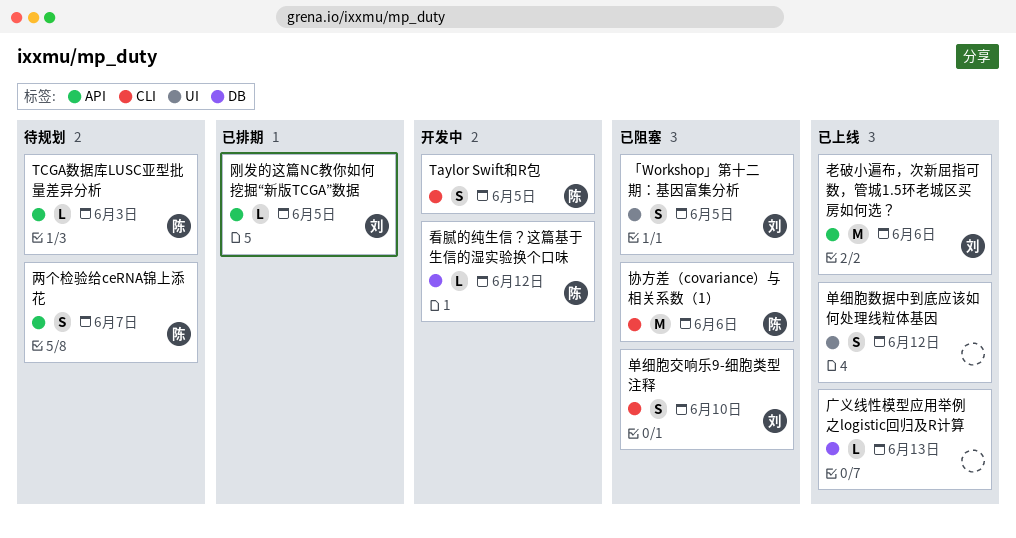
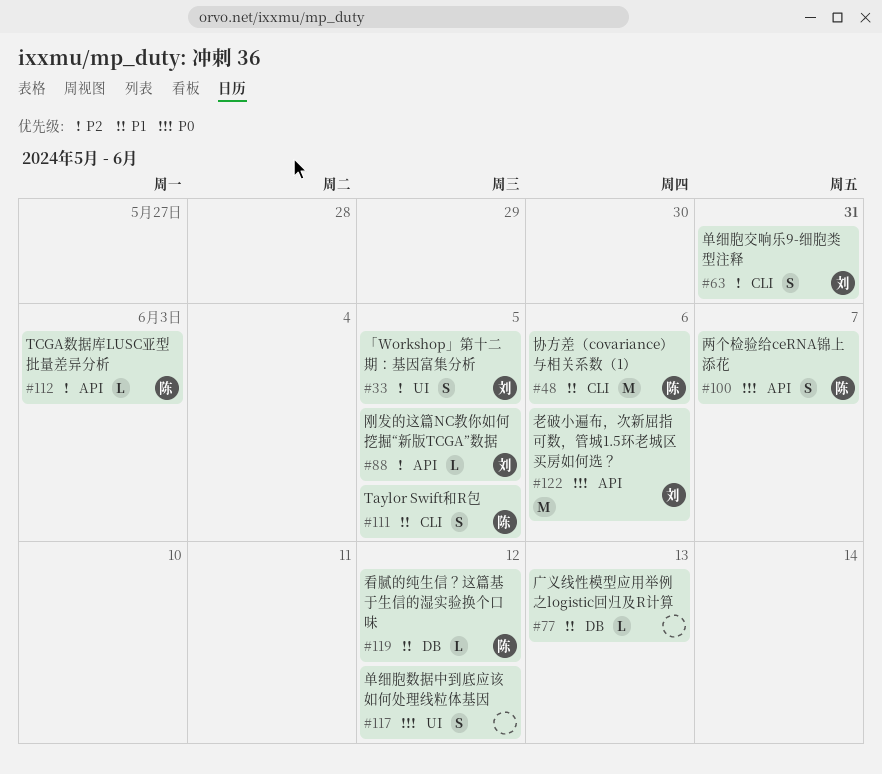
单细胞交响乐9-细胞类型注释, due: Jun 10 -> May 31

